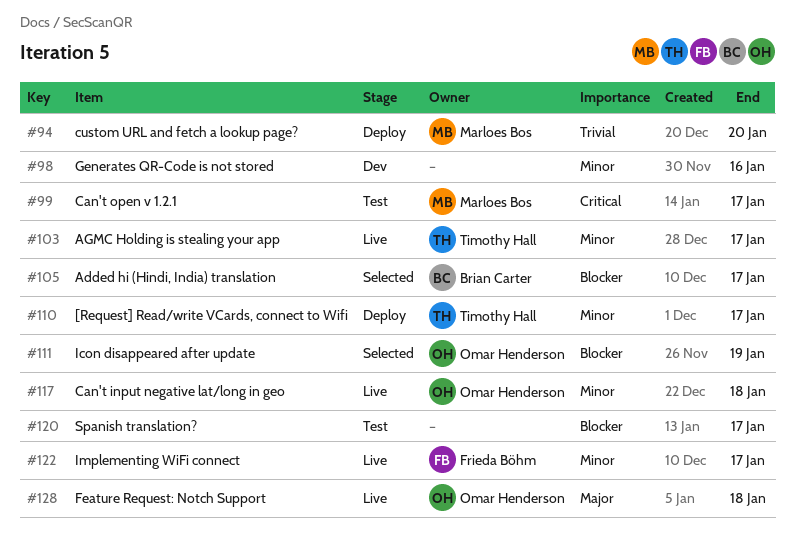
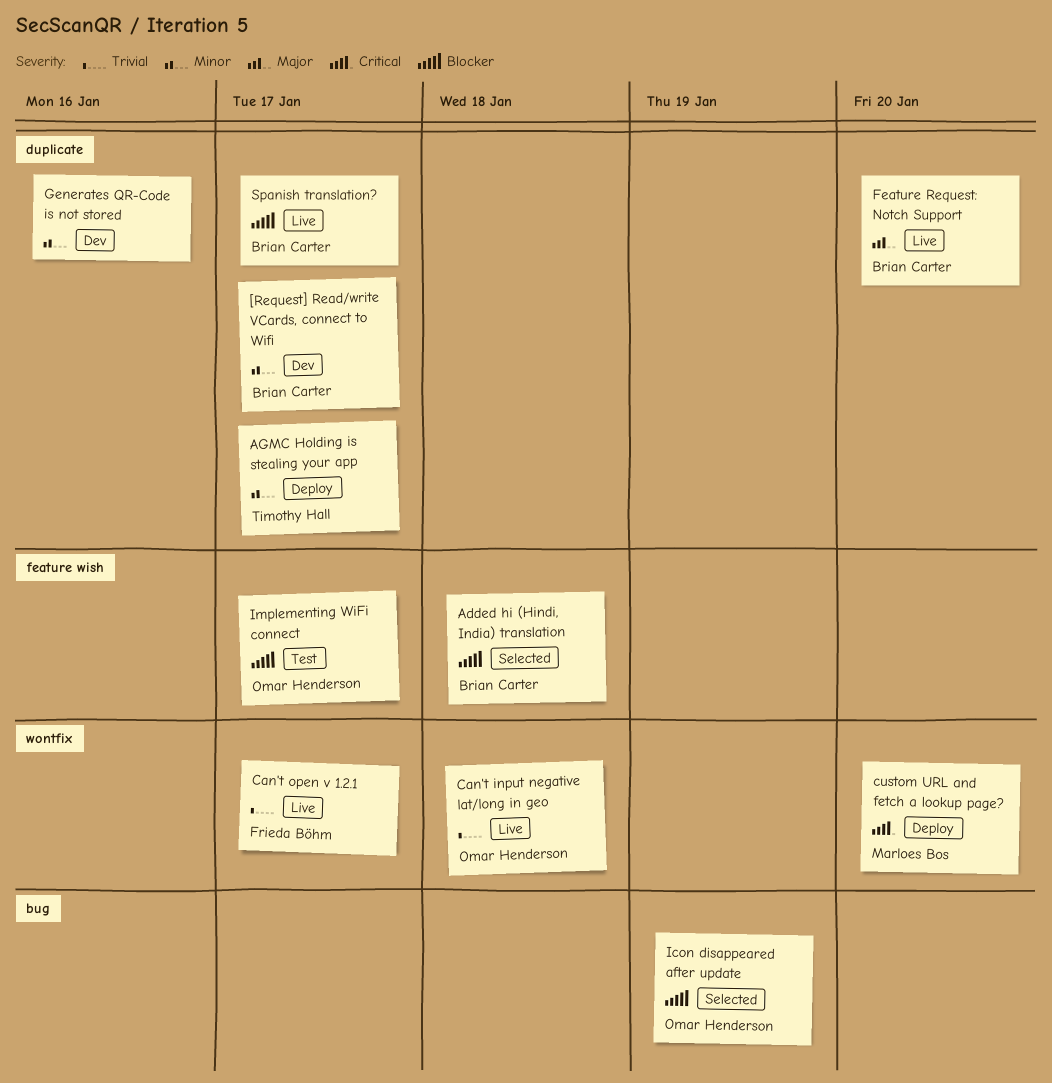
[Request] Read/write VCards, connect to Wifi, status: Deploy -> Dev
[Request] Read/write VCards, connect to Wifi, owner: Timothy Hall -> Brian Carter
Added hi (Hindi, India) translation, due: Jan 17 -> Jan 18
AGMC Holding is stealing your app, status: Live -> Deploy
Can't input negative lat/long in geo, priority: Minor -> Trivial
Can't open v 1.2.1, status: Test -> Live
Can't open v 1.2.1, owner: Marloes Bos -> Frieda Böhm
Can't open v 1.2.1, priority: Critical -> Trivial
custom URL and fetch a lookup page?, priority: Trivial -> Critical
Feature Request: Notch Support, owner: Omar Henderson -> Brian Carter
Feature Request: Notch Support, due: Jan 18 -> Jan 20
Implementing WiFi connect, status: Live -> Test
Implementing WiFi connect, owner: Frieda Böhm -> Omar Henderson
Implementing WiFi connect, priority: Minor -> Blocker
Spanish translation?, status: Test -> Live
Spanish translation?, owner: none -> Brian Carter

